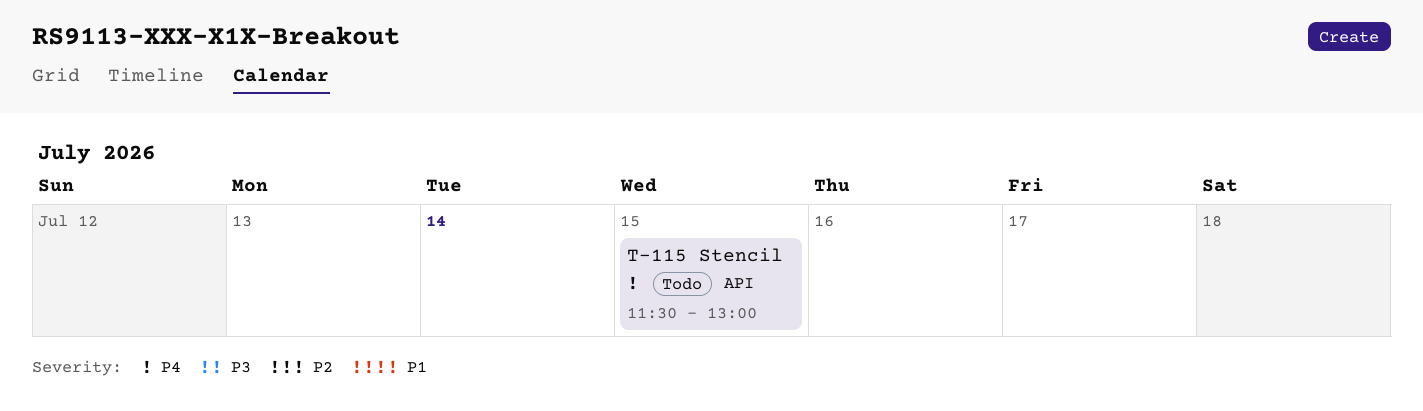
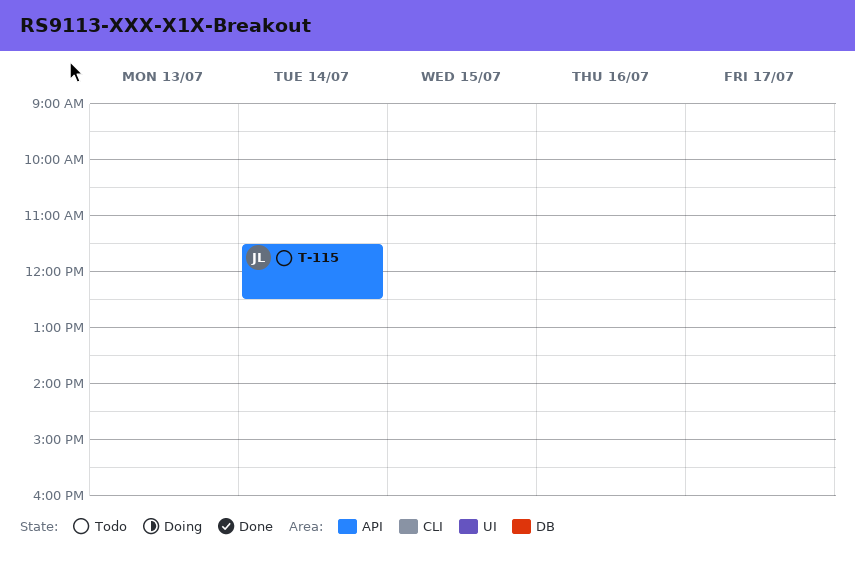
T-115, day: Jul 15 -> Jul 14
T-115, ends: 13:00 -> 12:30

